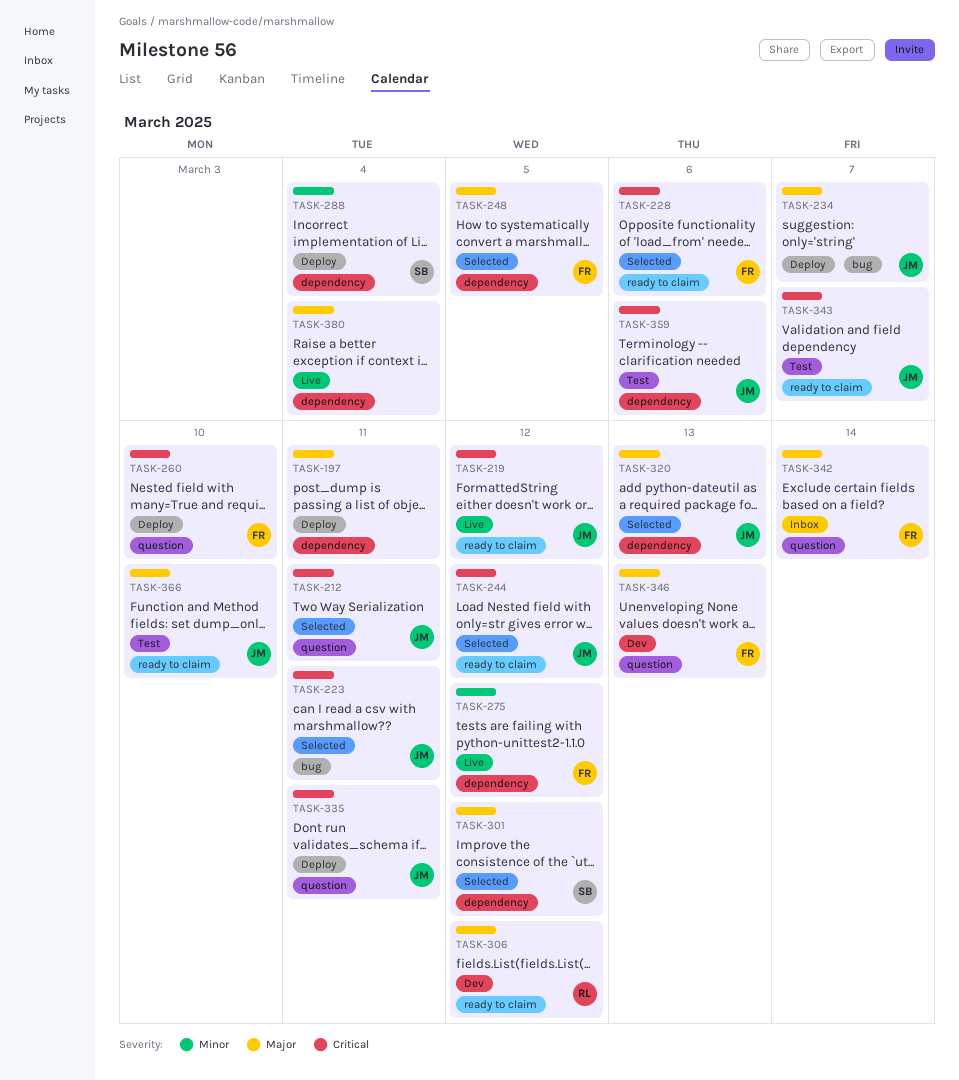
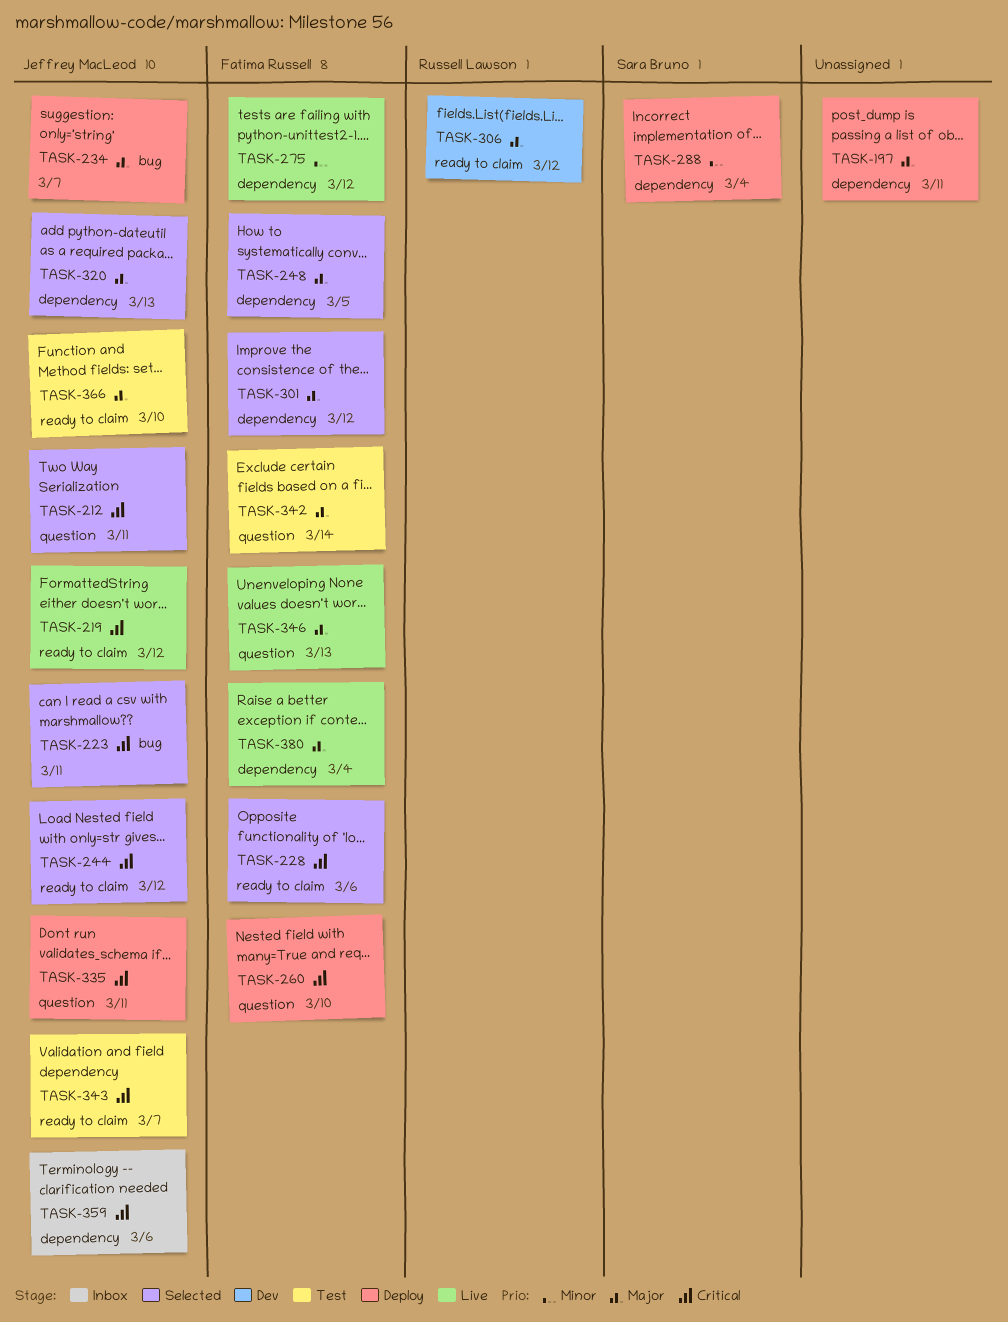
TASK-301, owner: Sara Bruno -> Fatima Russell
TASK-342, status: Inbox -> Test
TASK-346, status: Dev -> Live
TASK-359, status: Test -> Inbox
TASK-380, owner: none -> Fatima Russell

